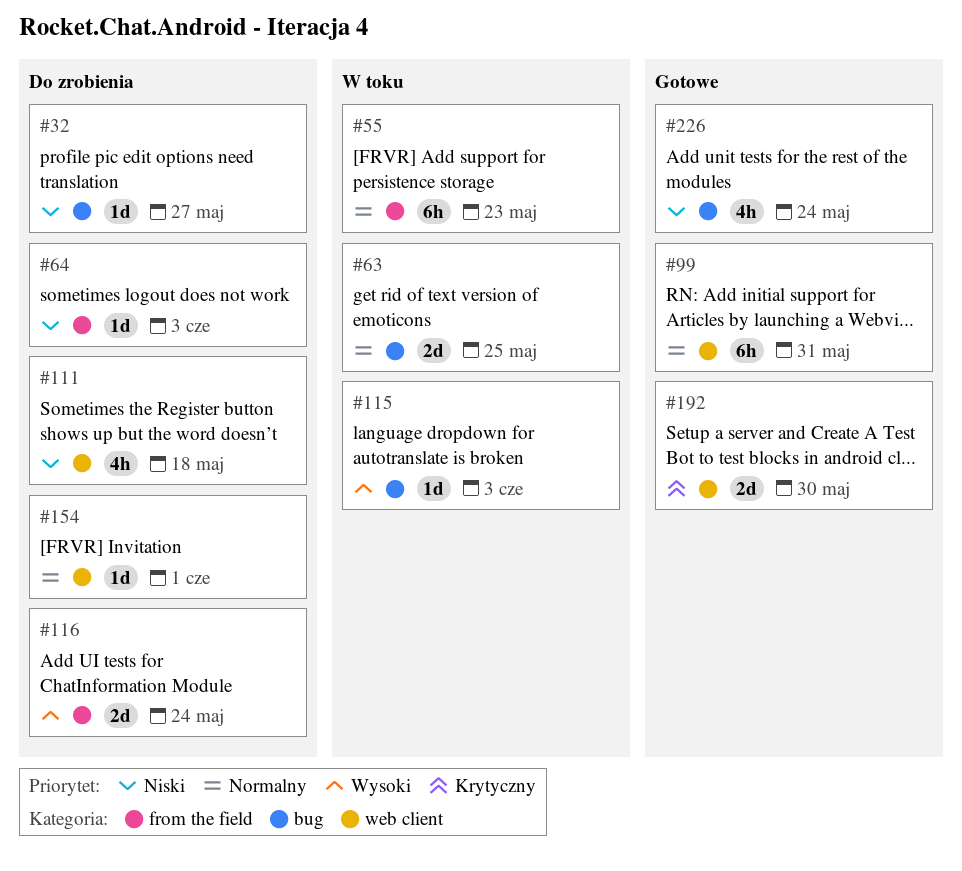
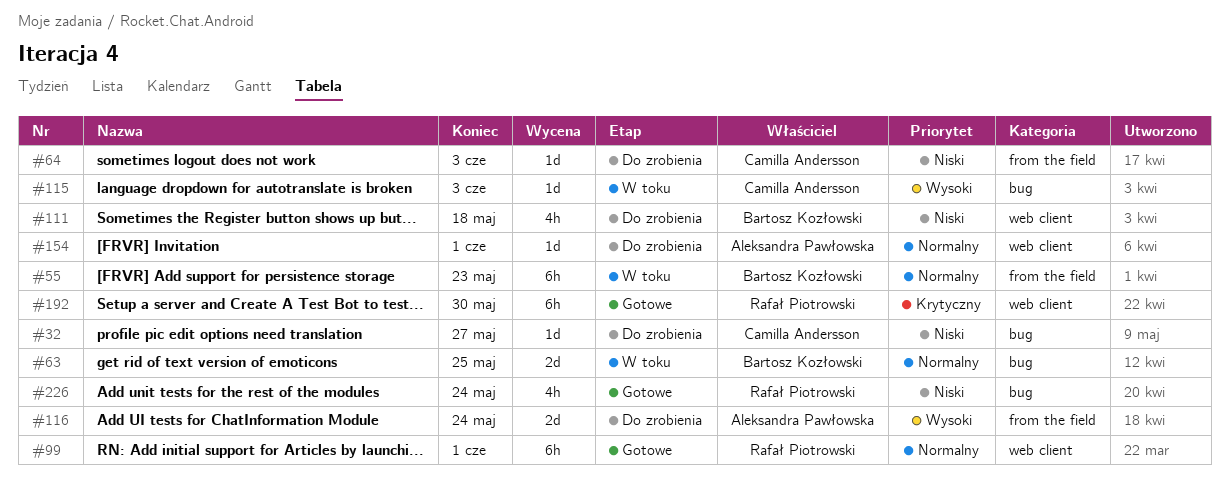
#99, due: May 31 -> Jun 1
#192, estimate: 2d -> 6h

